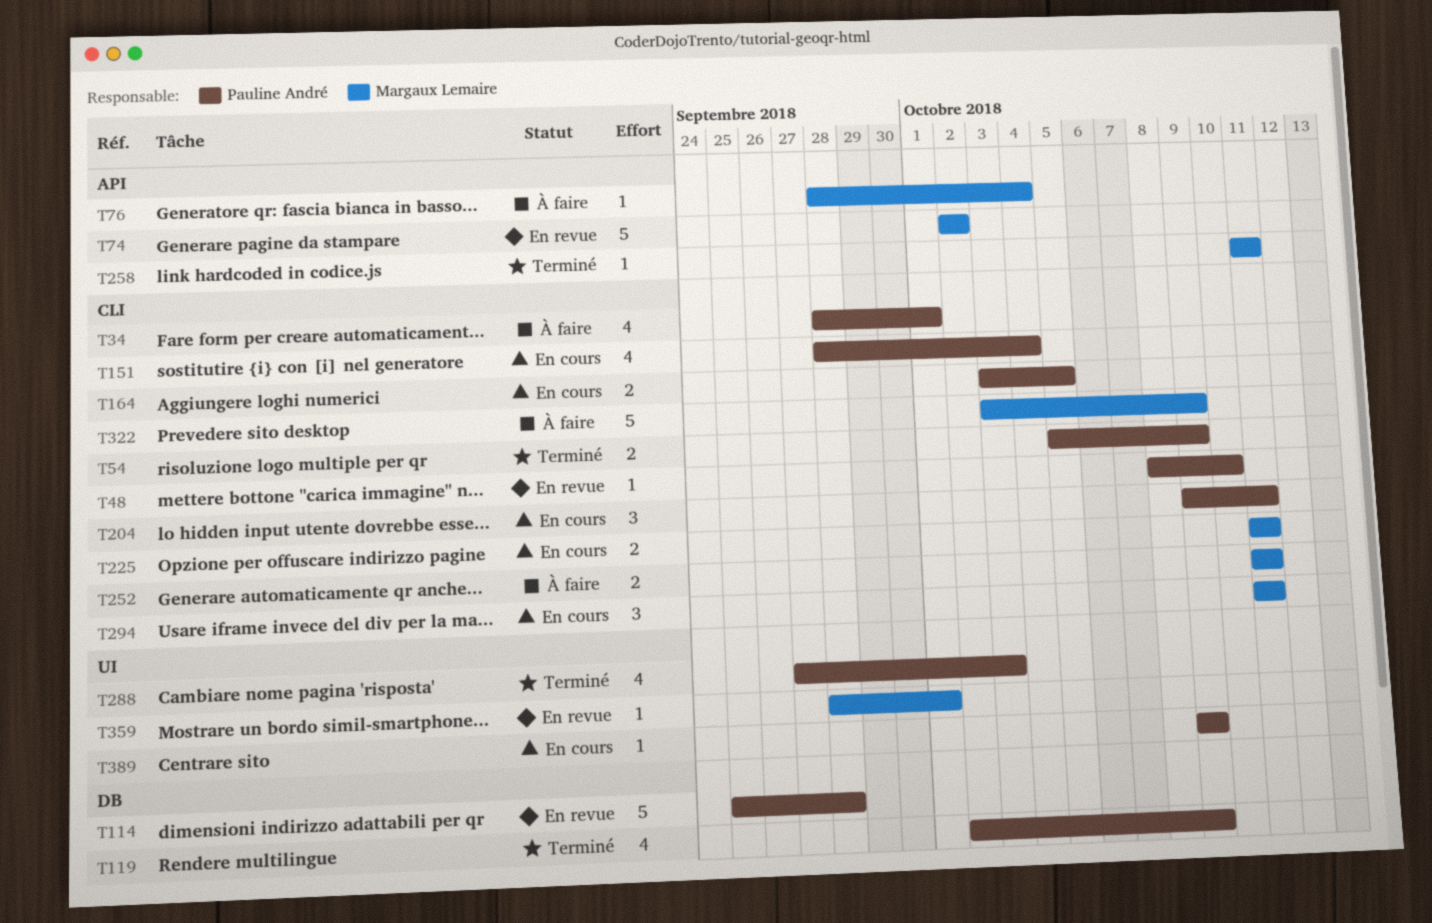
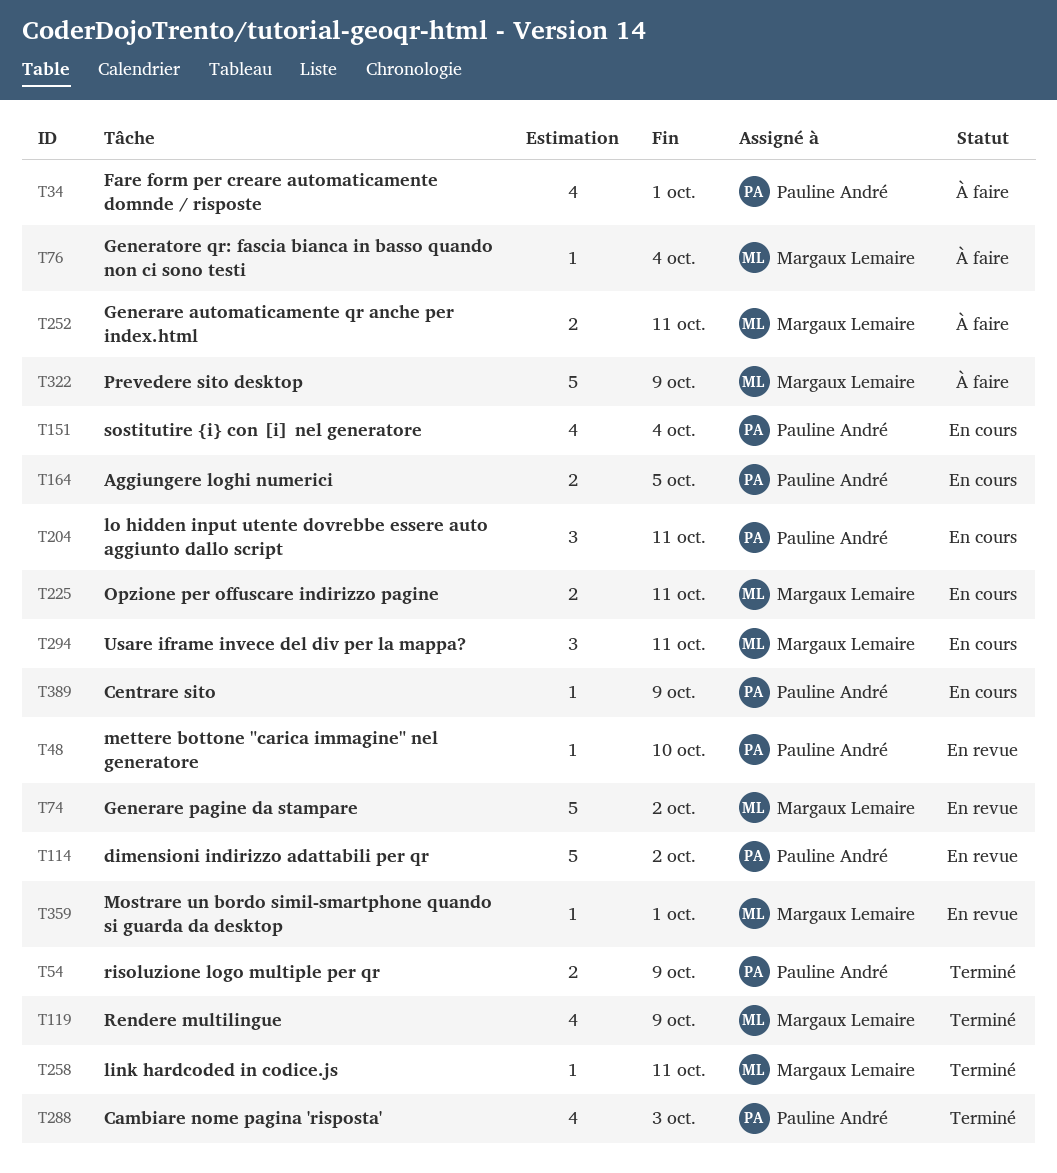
T114, due: Sep 28 -> Oct 2
T119, owner: Pauline André -> Margaux Lemaire

